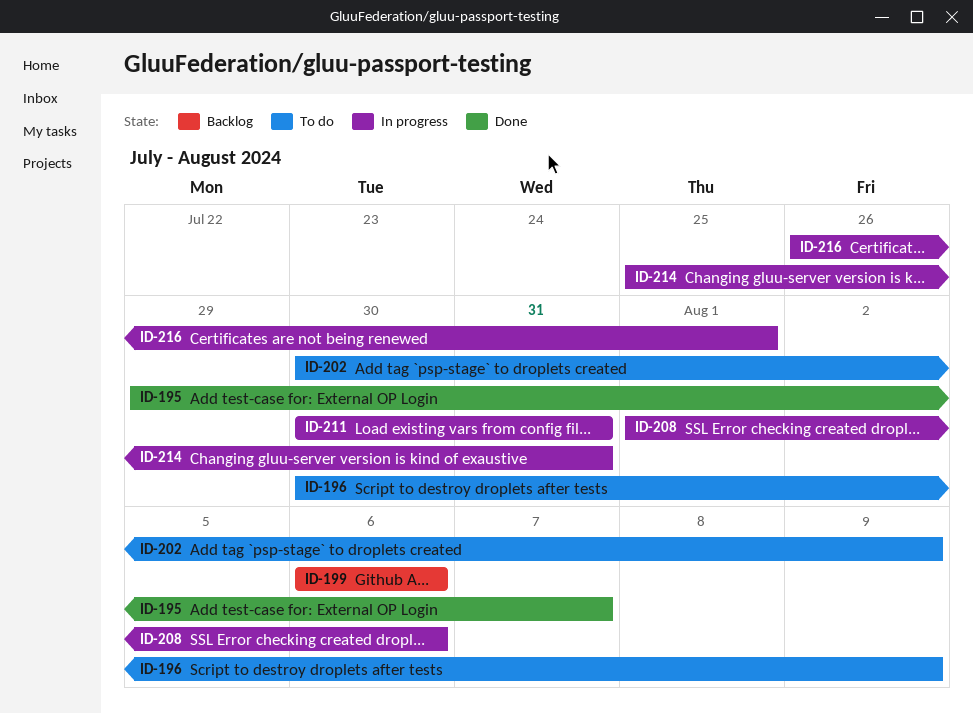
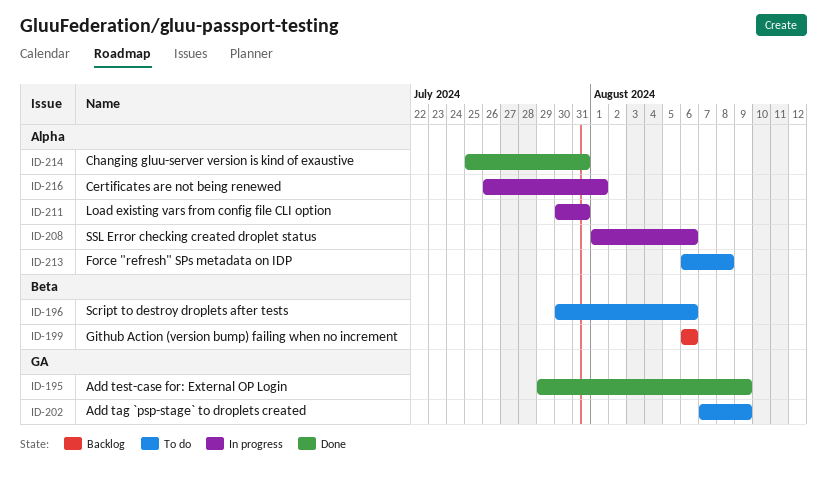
ID-195, due: Aug 7 -> Aug 9
ID-196, due: Aug 9 -> Aug 6
ID-202, start: Jul 30 -> Aug 7
ID-213: none -> present
ID-214, status: In progress -> Done

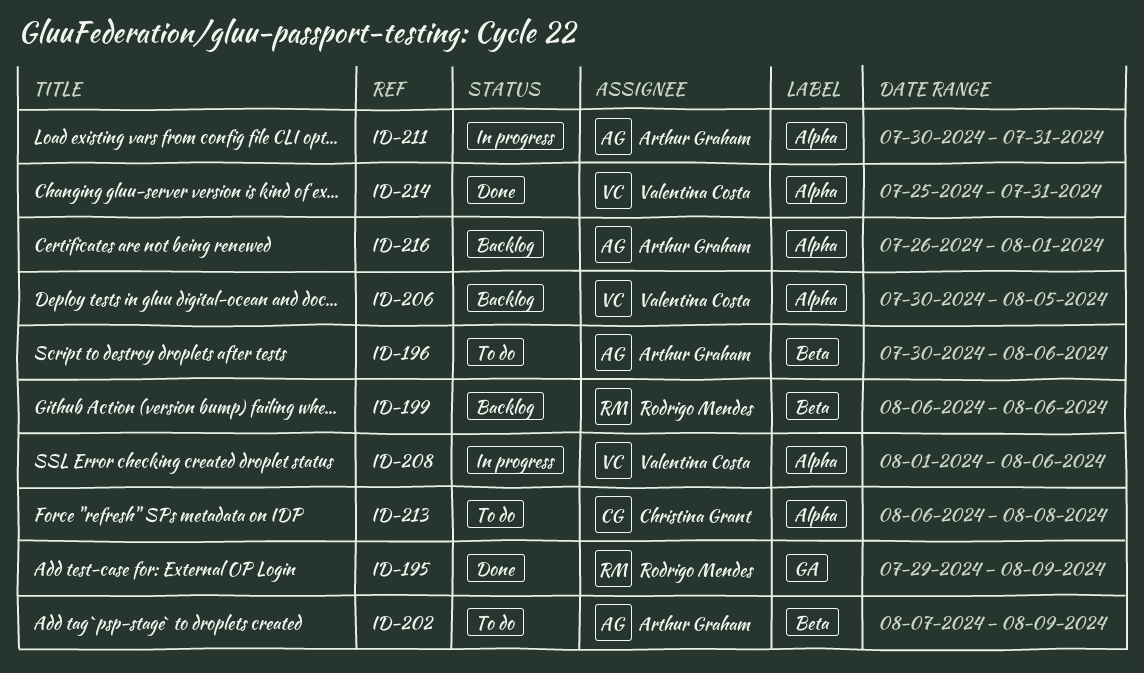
ID-202, label: GA -> Beta
ID-206: none -> present
ID-216, status: In progress -> Backlog

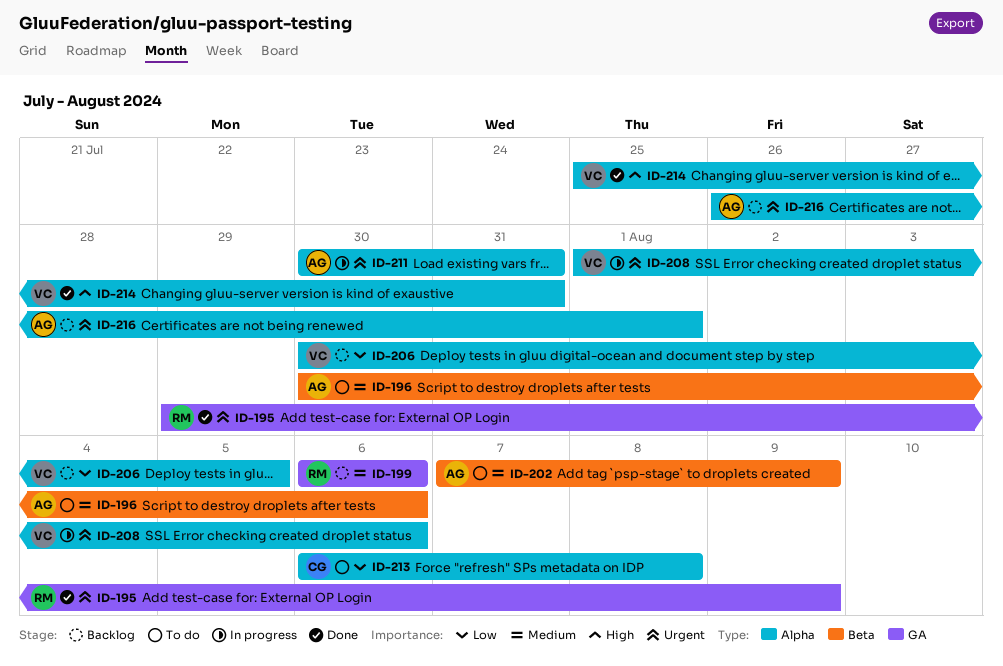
ID-199, label: Beta -> GA

